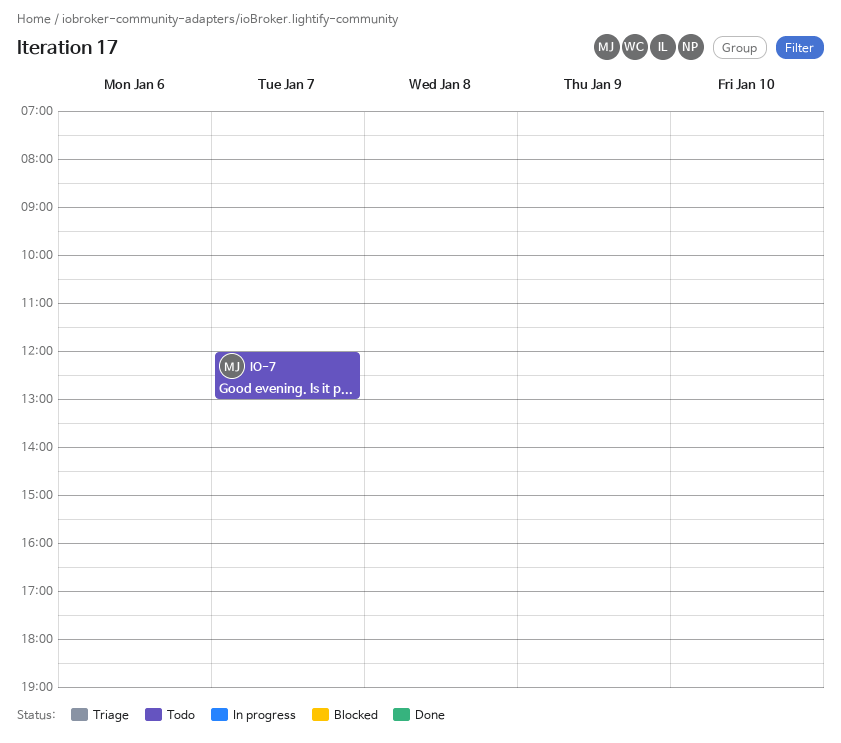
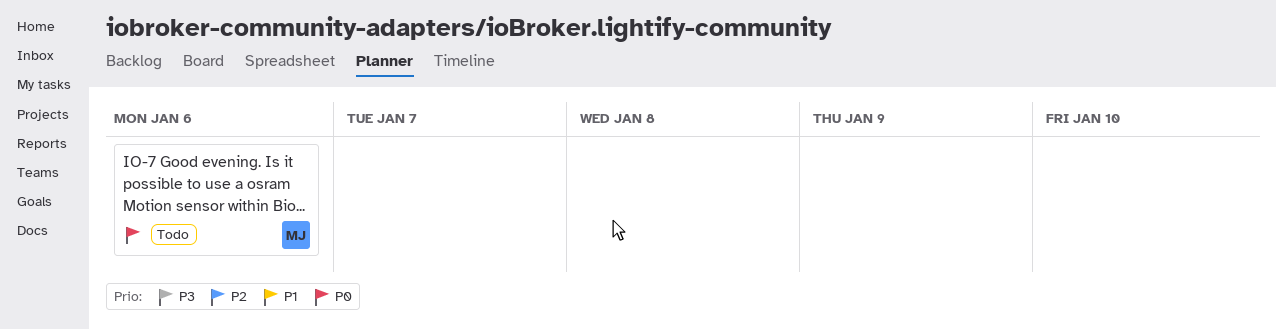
IO-7, day: Jan 7 -> Jan 6

